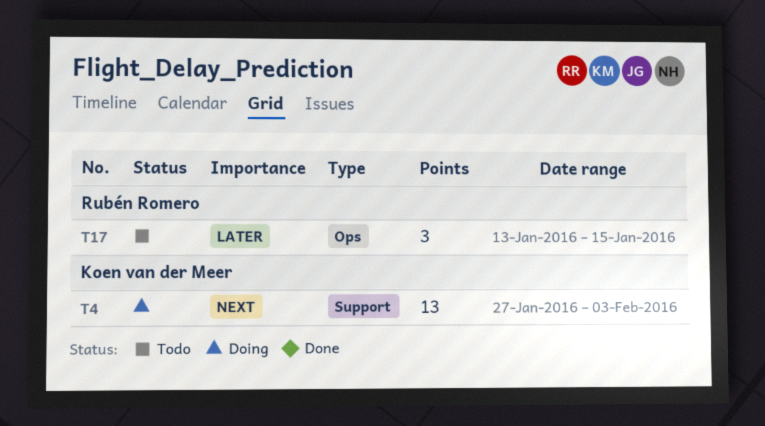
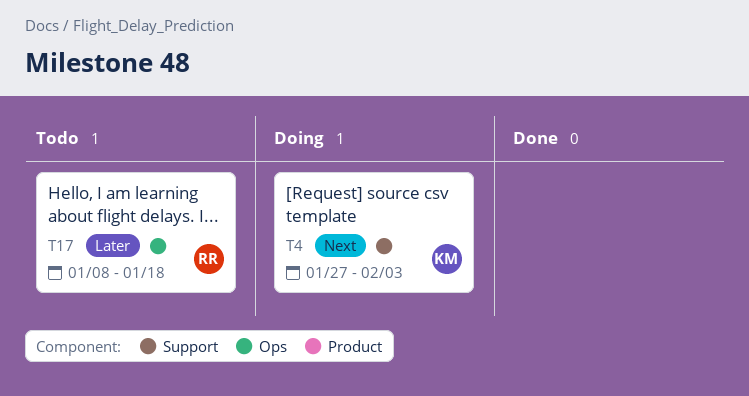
T17, start: Jan 13 -> Jan 8
T17, due: Jan 15 -> Jan 18

